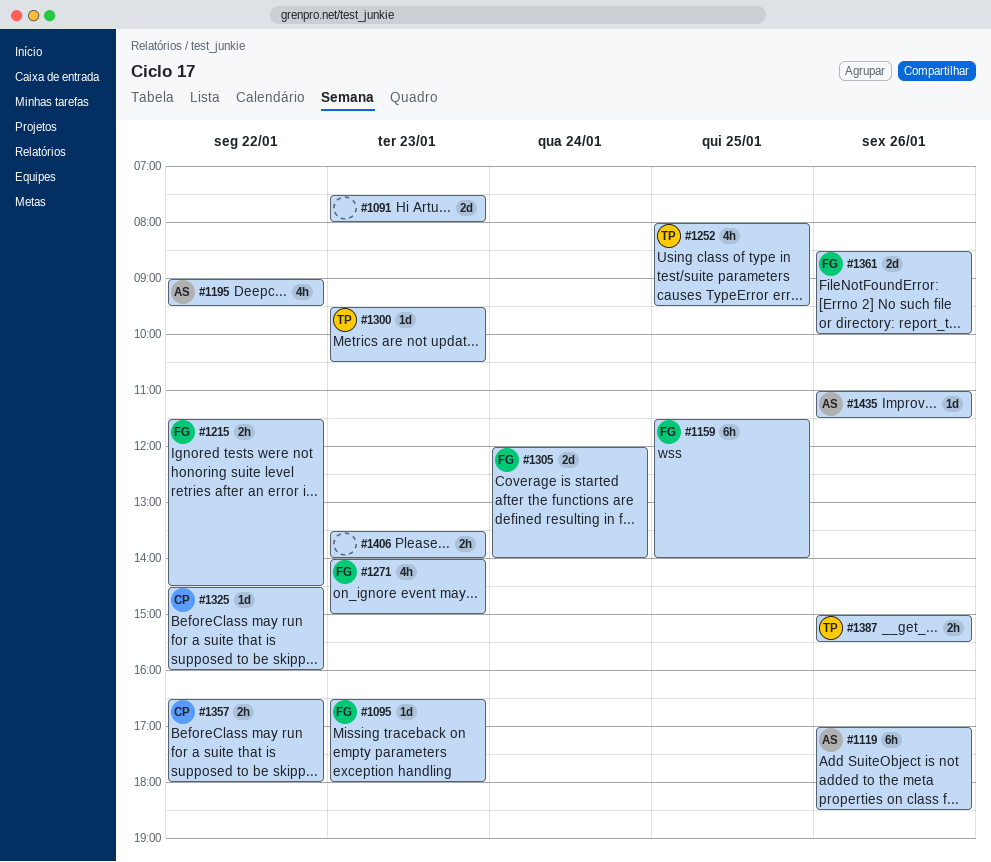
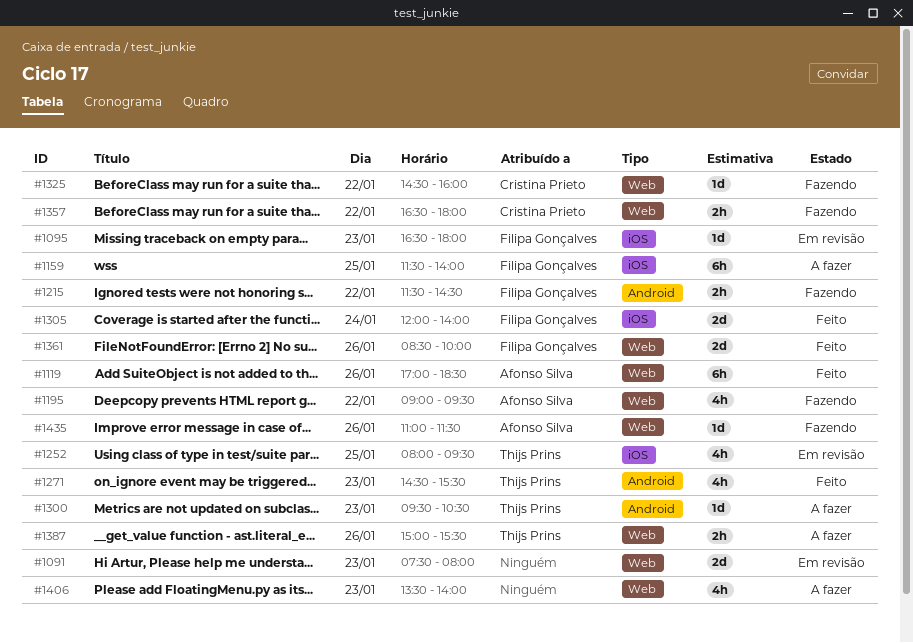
#1271, owner: Filipa Gonçalves -> Thijs Prins
#1271, begins: 14:00 -> 14:30
#1271, ends: 15:00 -> 15:30
#1406, estimate: 2h -> 4h

